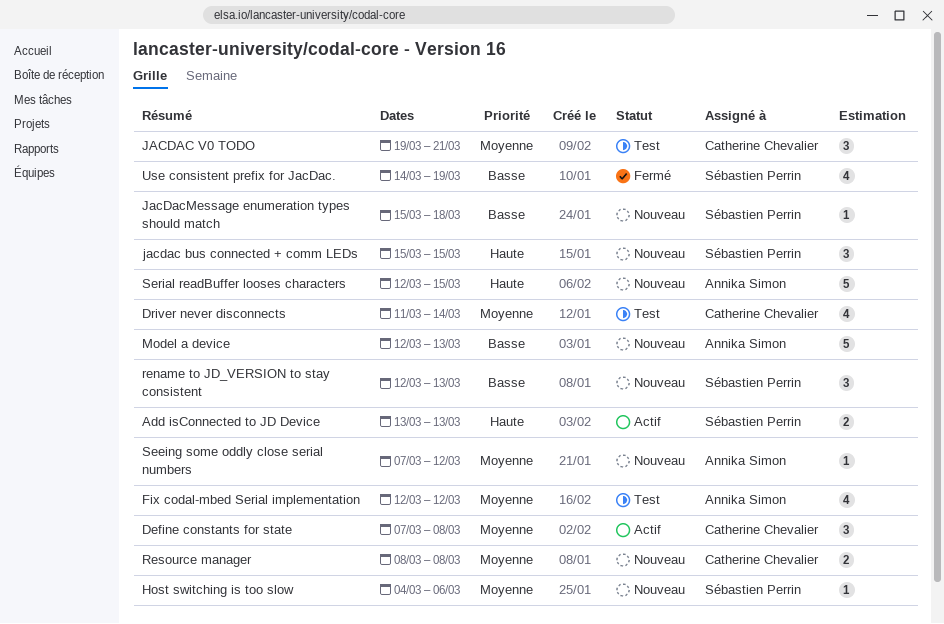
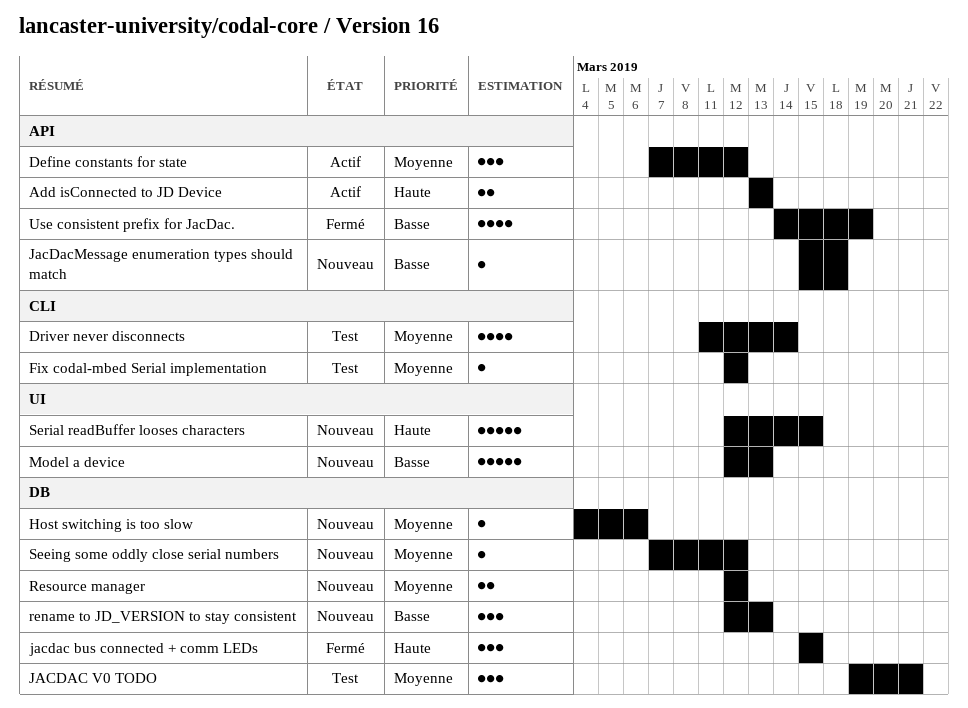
Define constants for state, due: Mar 8 -> Mar 12
Fix codal-mbed Serial implementation, estimate: 4 -> 1
jacdac bus connected + comm LEDs, status: Nouveau -> Fermé
Resource manager, start: Mar 8 -> Mar 12
Resource manager, due: Mar 8 -> Mar 12

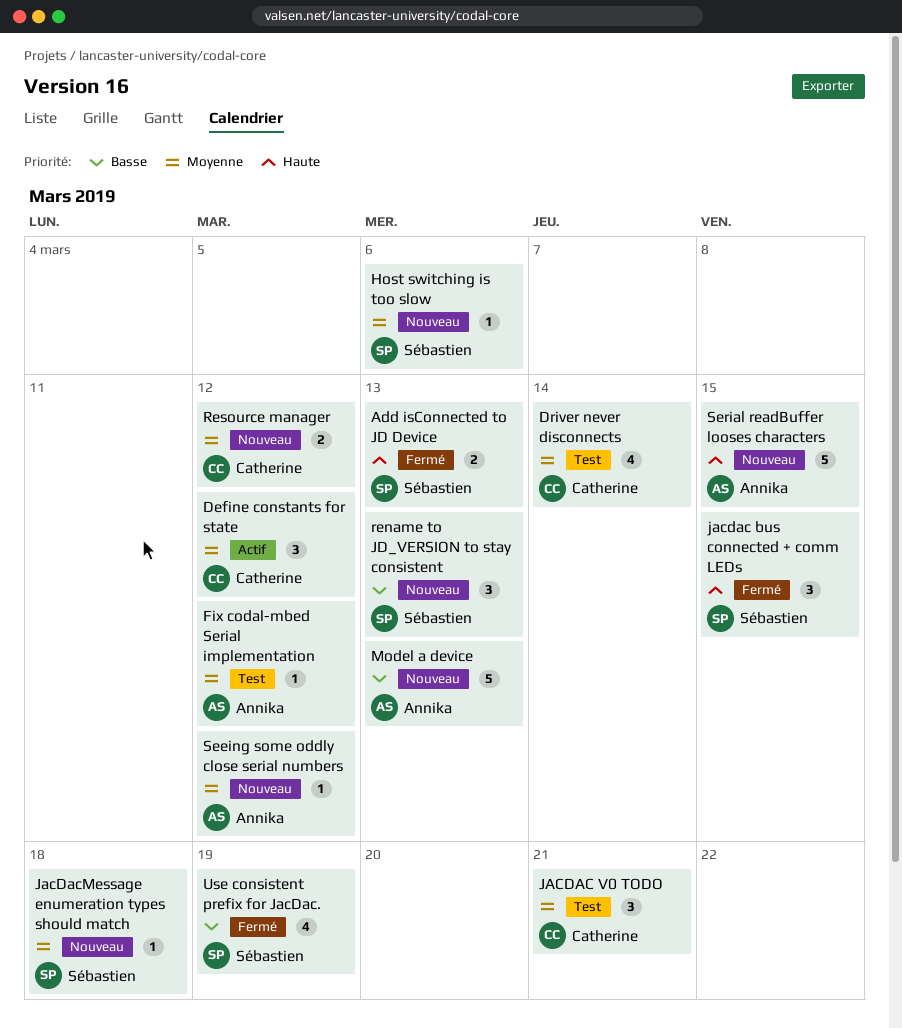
Add isConnected to JD Device, status: Actif -> Fermé
JacDacMessage enumeration types should match, priority: Basse -> Moyenne

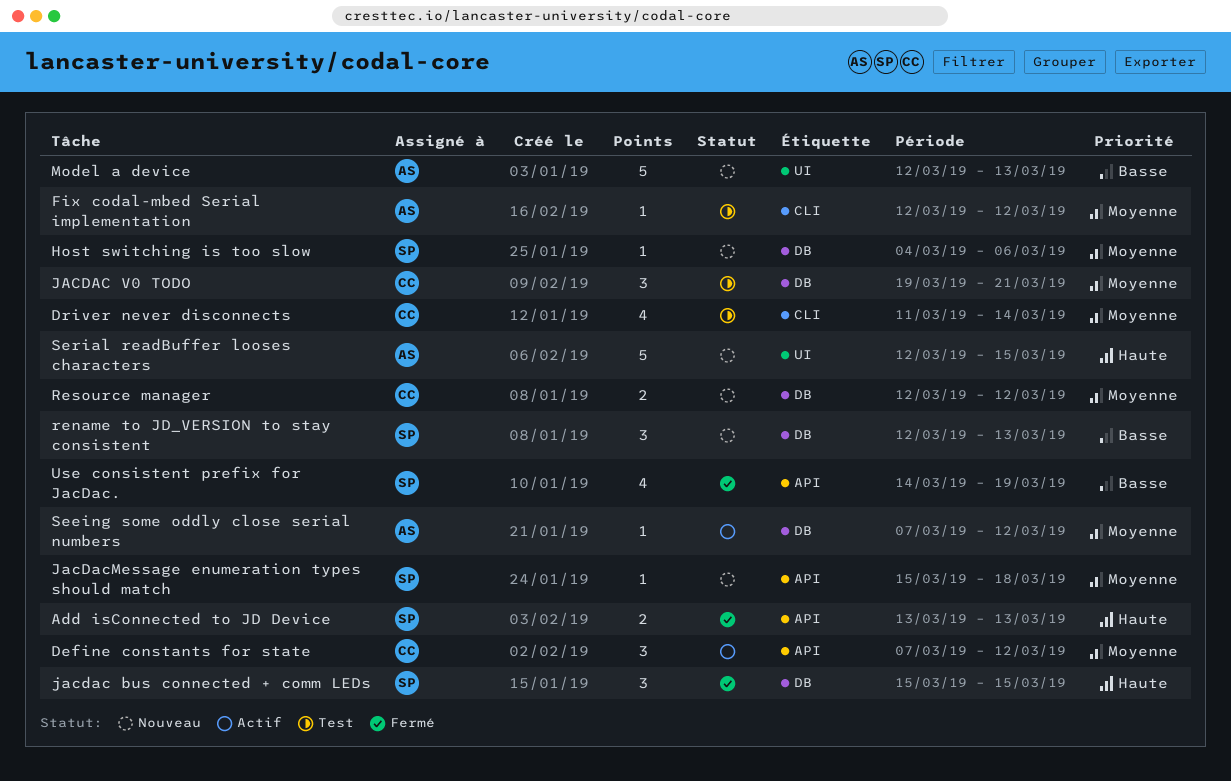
Seeing some oddly close serial numbers, status: Nouveau -> Actif

